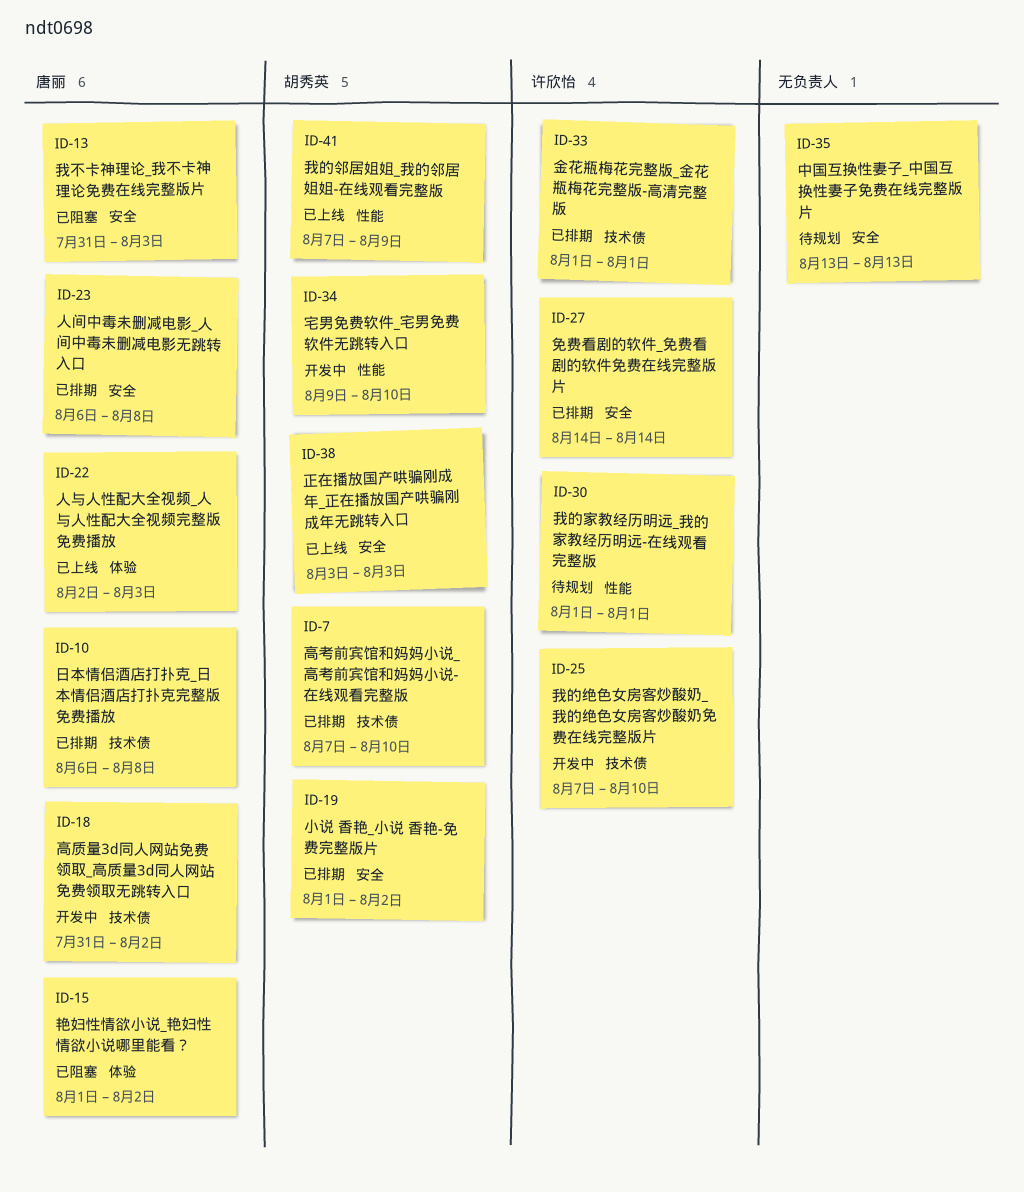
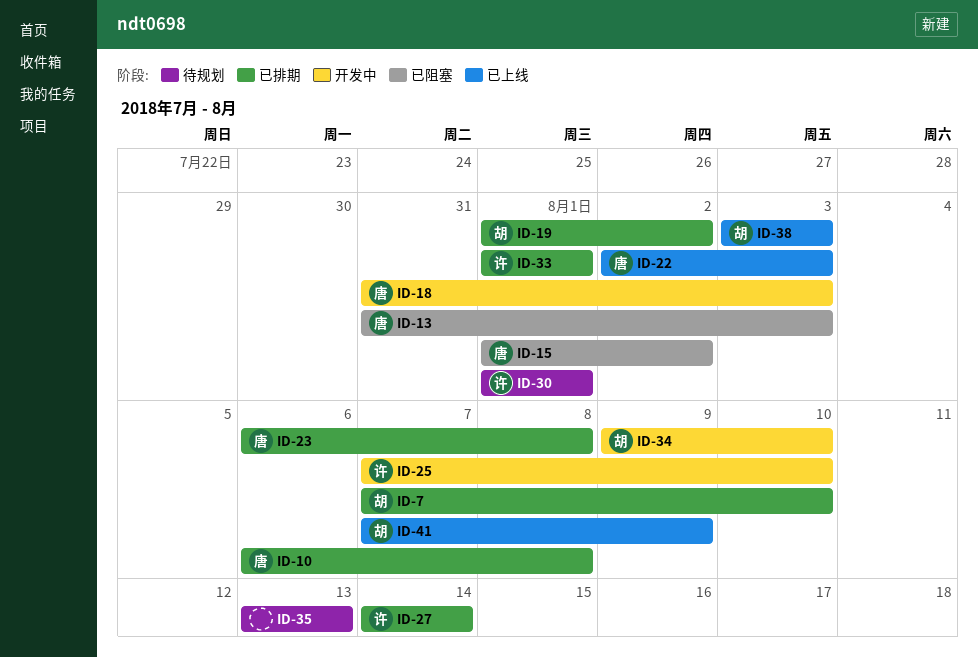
ID-18, due: Aug 2 -> Aug 3

